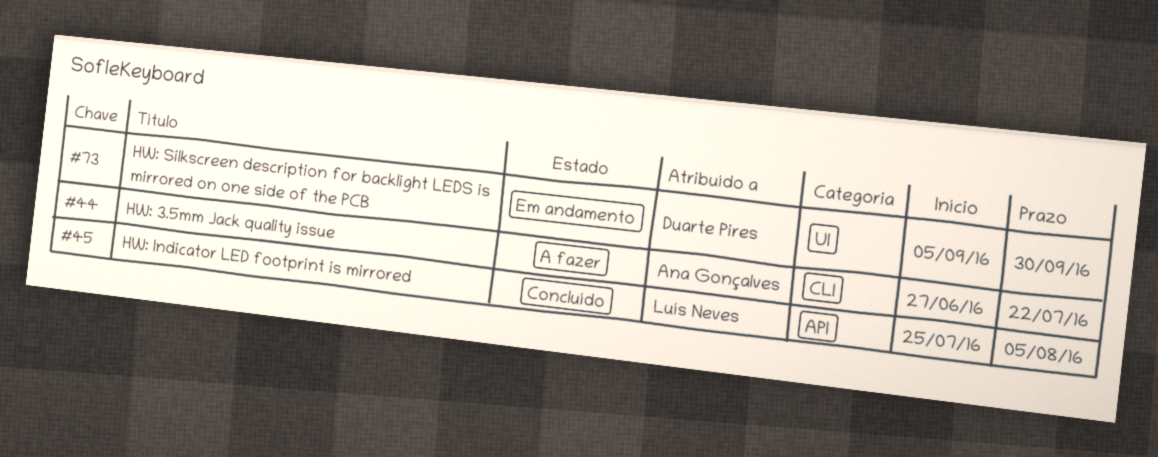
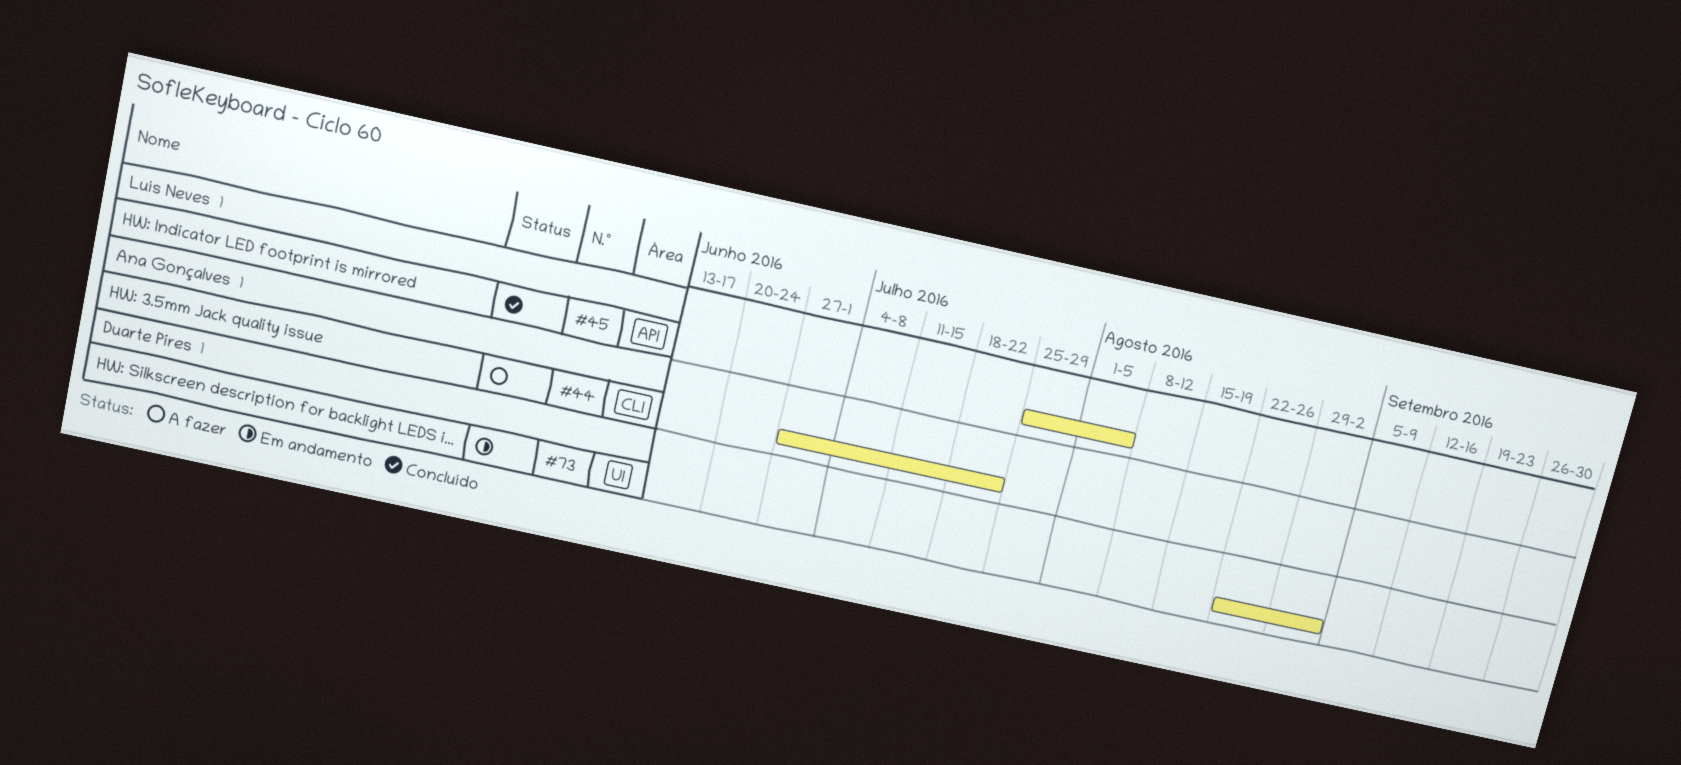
#73, start: Sep 5 -> Aug 22
#73, due: Sep 30 -> Sep 2

